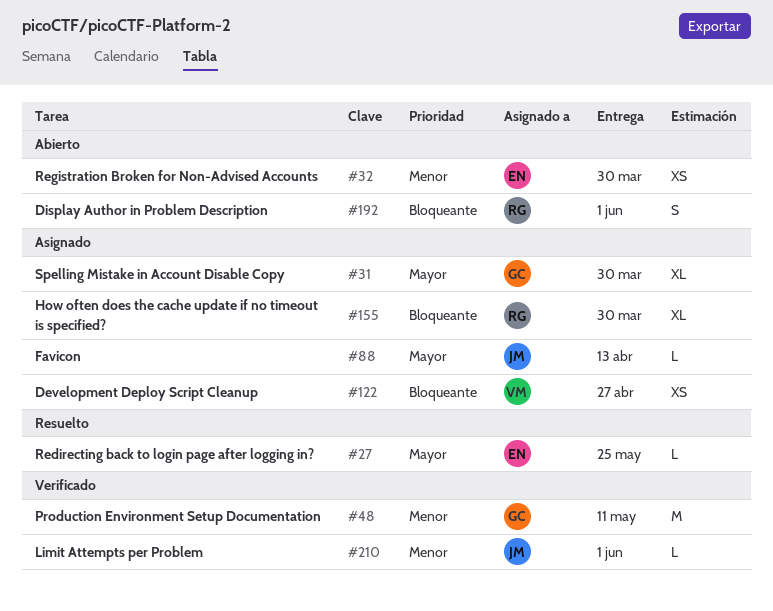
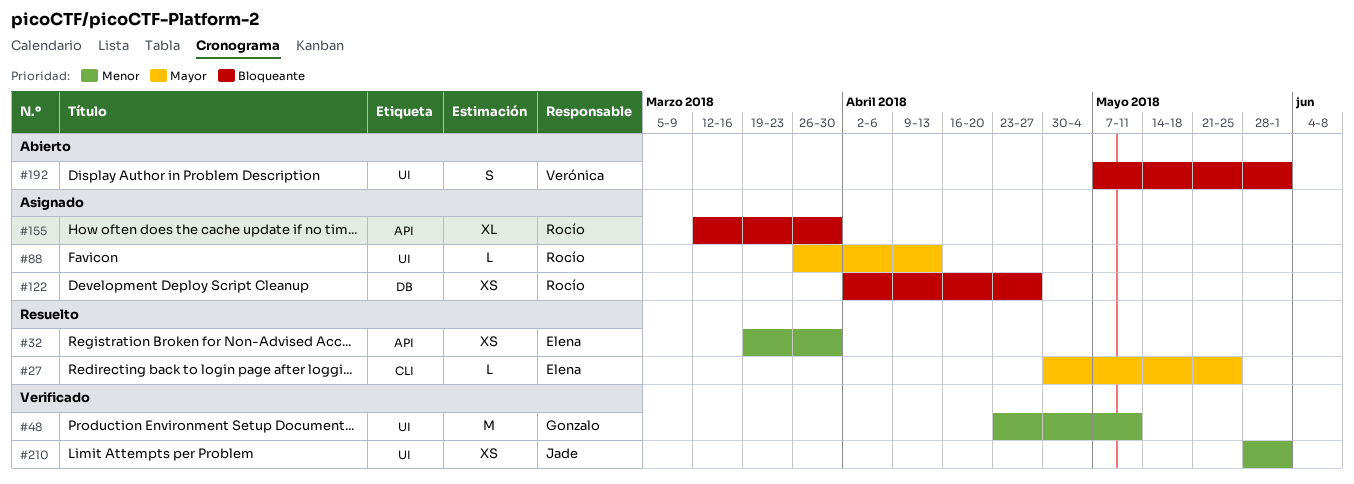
#31: present -> none
#32, status: Abierto -> Resuelto
#88, owner: Jade -> Rocío
#122, owner: Verónica -> Rocío
#192, owner: Rocío -> Verónica
#210, estimate: L -> XS

